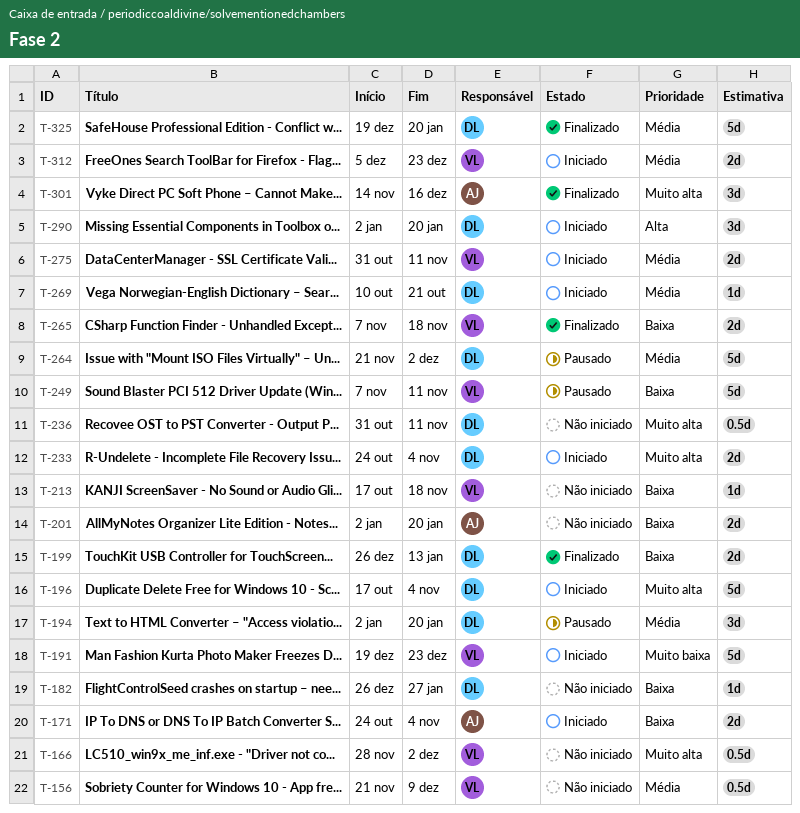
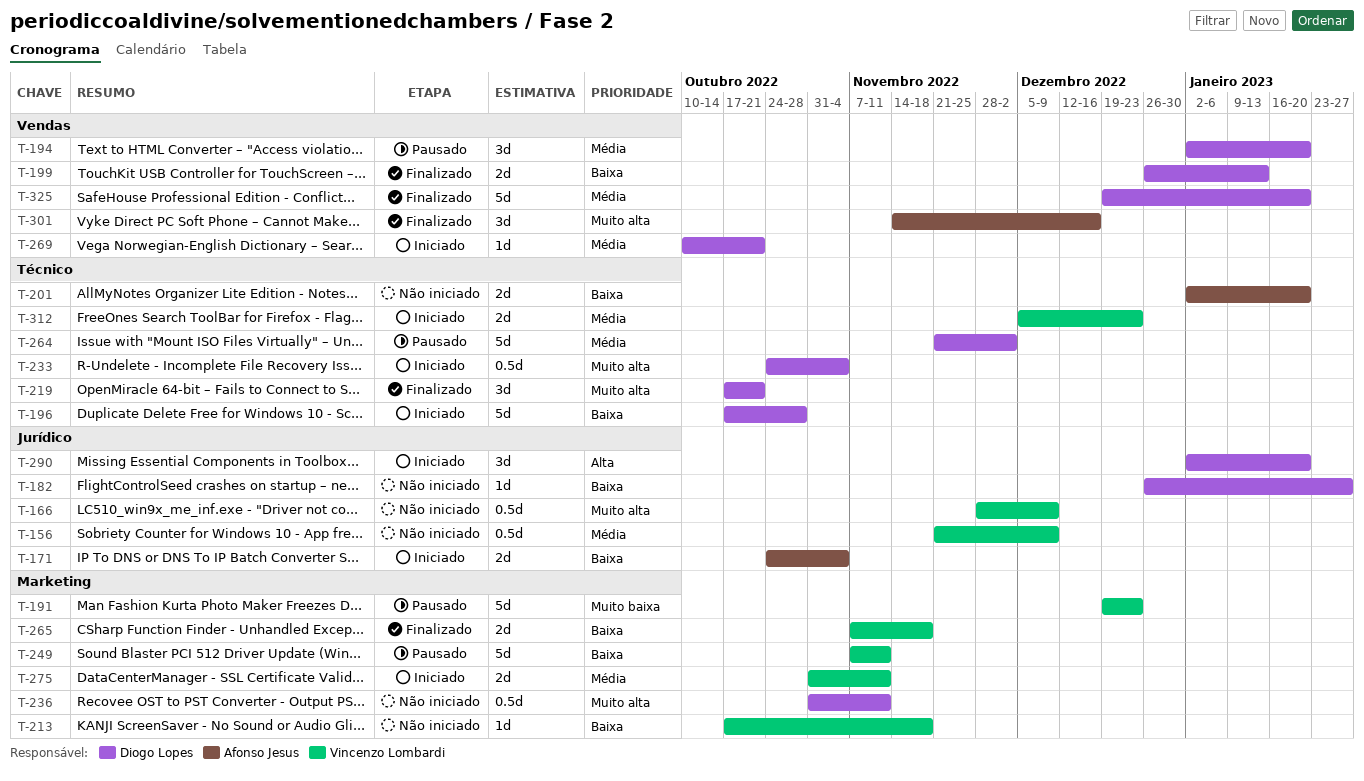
T-166, due: Dec 2 -> Dec 9
T-191, status: Iniciado -> Pausado
T-196, priority: Muito alta -> Baixa
T-196, due: Nov 4 -> Oct 28
T-219: none -> present
T-233, estimate: 2d -> 0.5d

